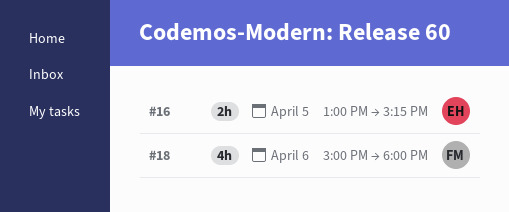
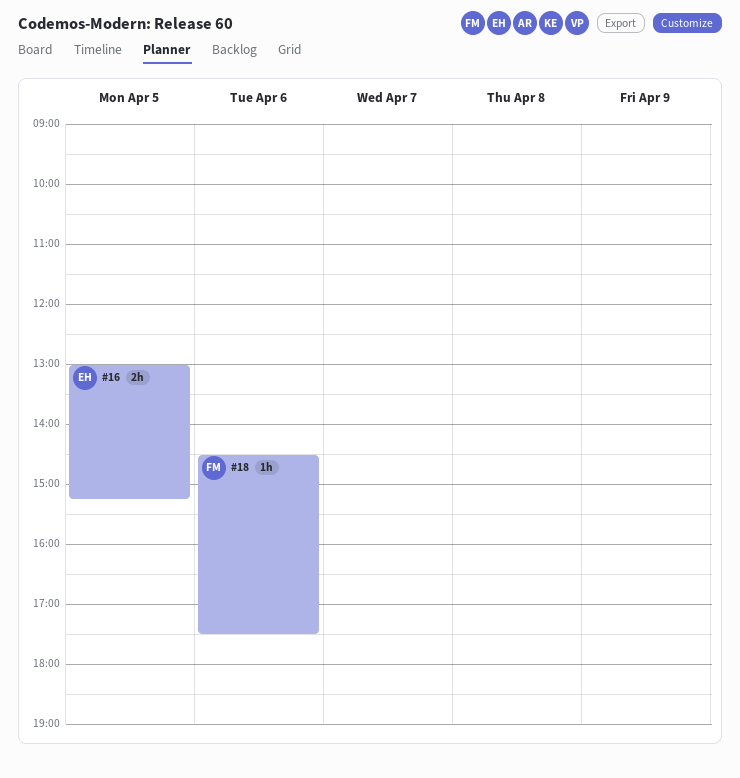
#18, estimate: 4h -> 1h
#18, begins: 15:00 -> 14:30
#18, ends: 18:00 -> 17:30

